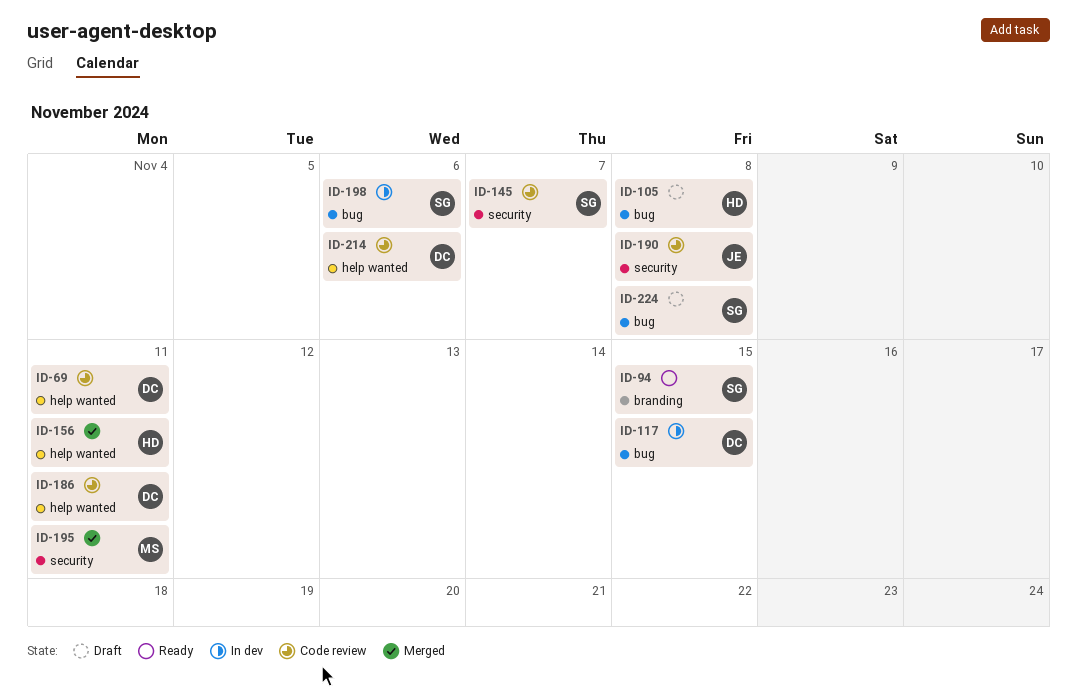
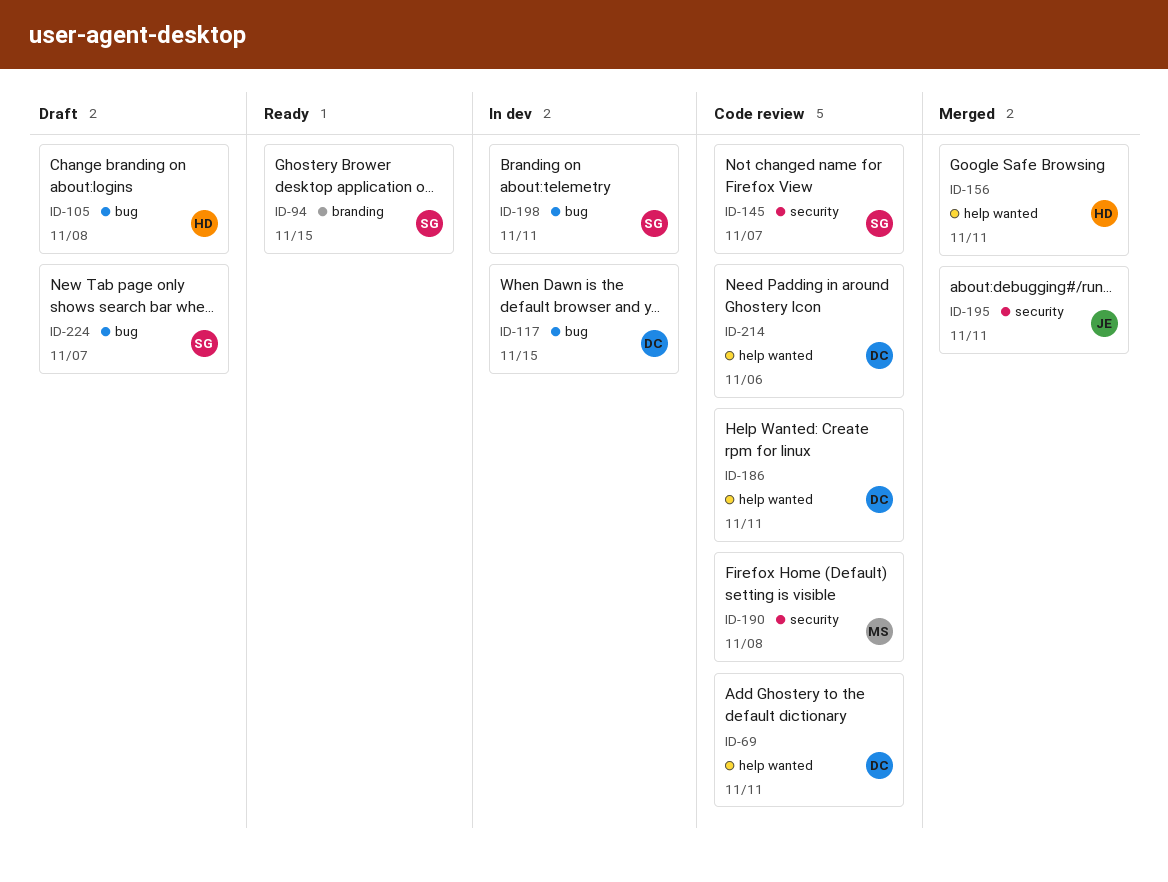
ID-190, owner: JE -> MS
ID-195, owner: MS -> JE
ID-198, due: Nov 6 -> Nov 11
ID-224, due: Nov 8 -> Nov 7

